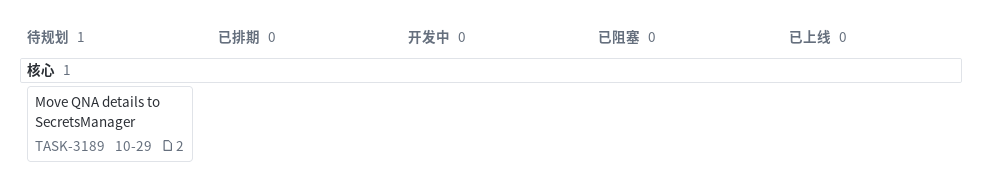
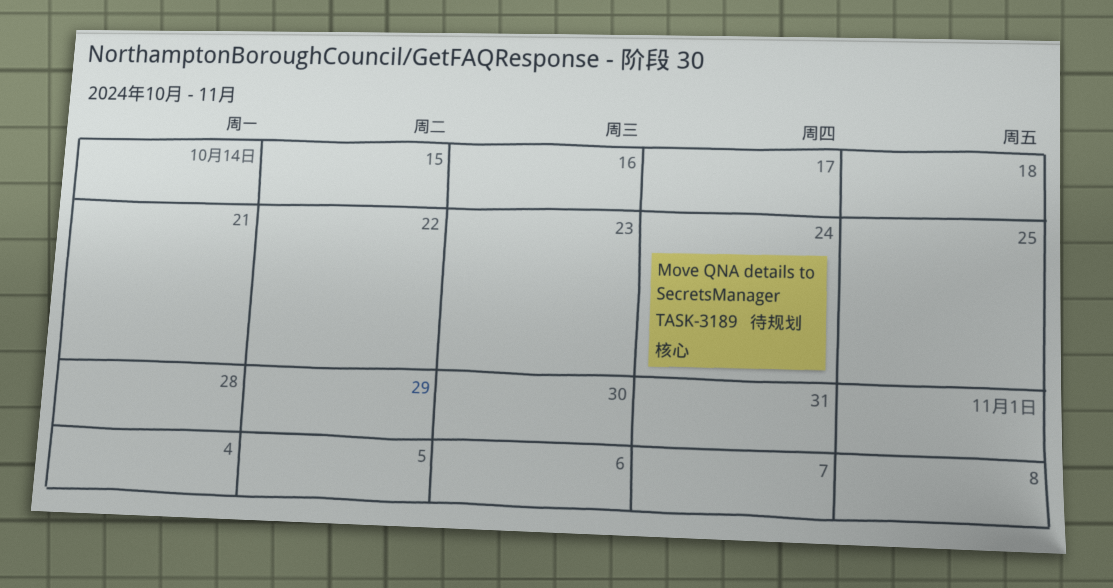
TASK-3189, due: Oct 29 -> Oct 24

